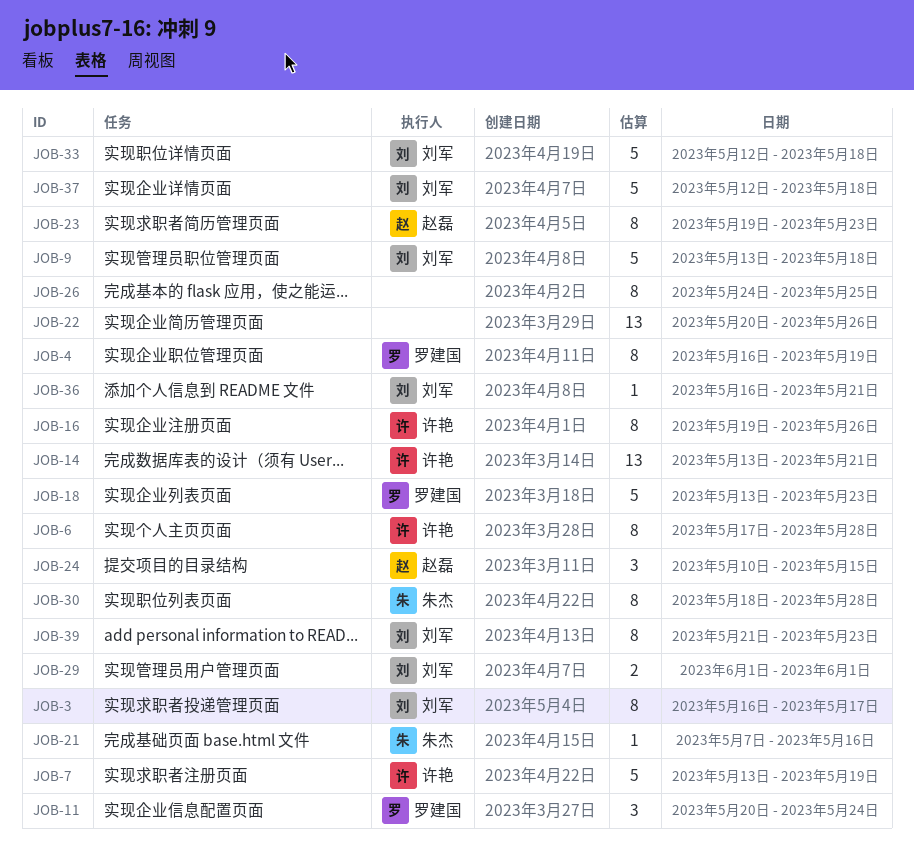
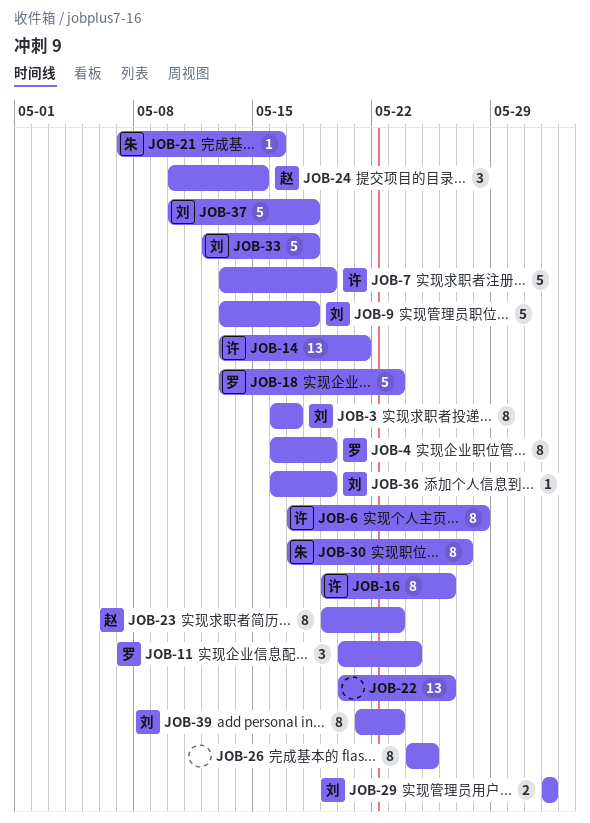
JOB-30, start: May 18 -> May 17
JOB-30, due: May 28 -> May 27
JOB-36, due: May 21 -> May 19
JOB-37, start: May 12 -> May 10

